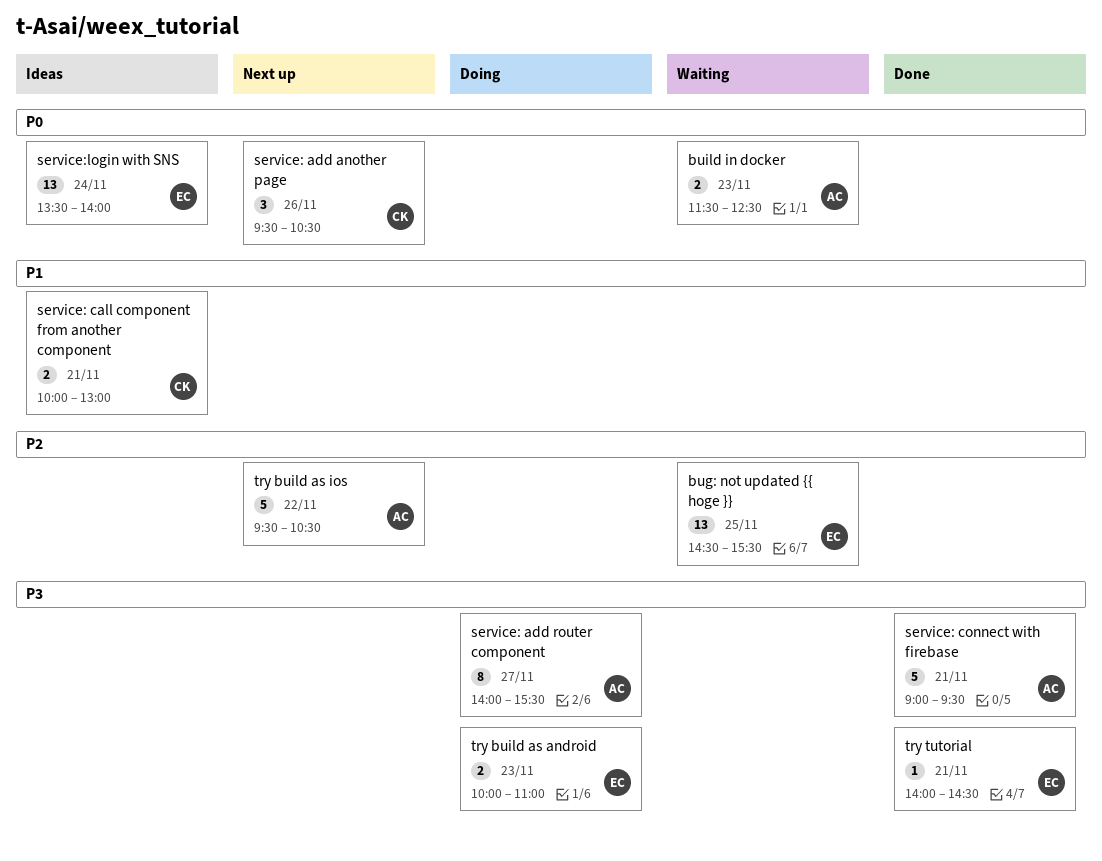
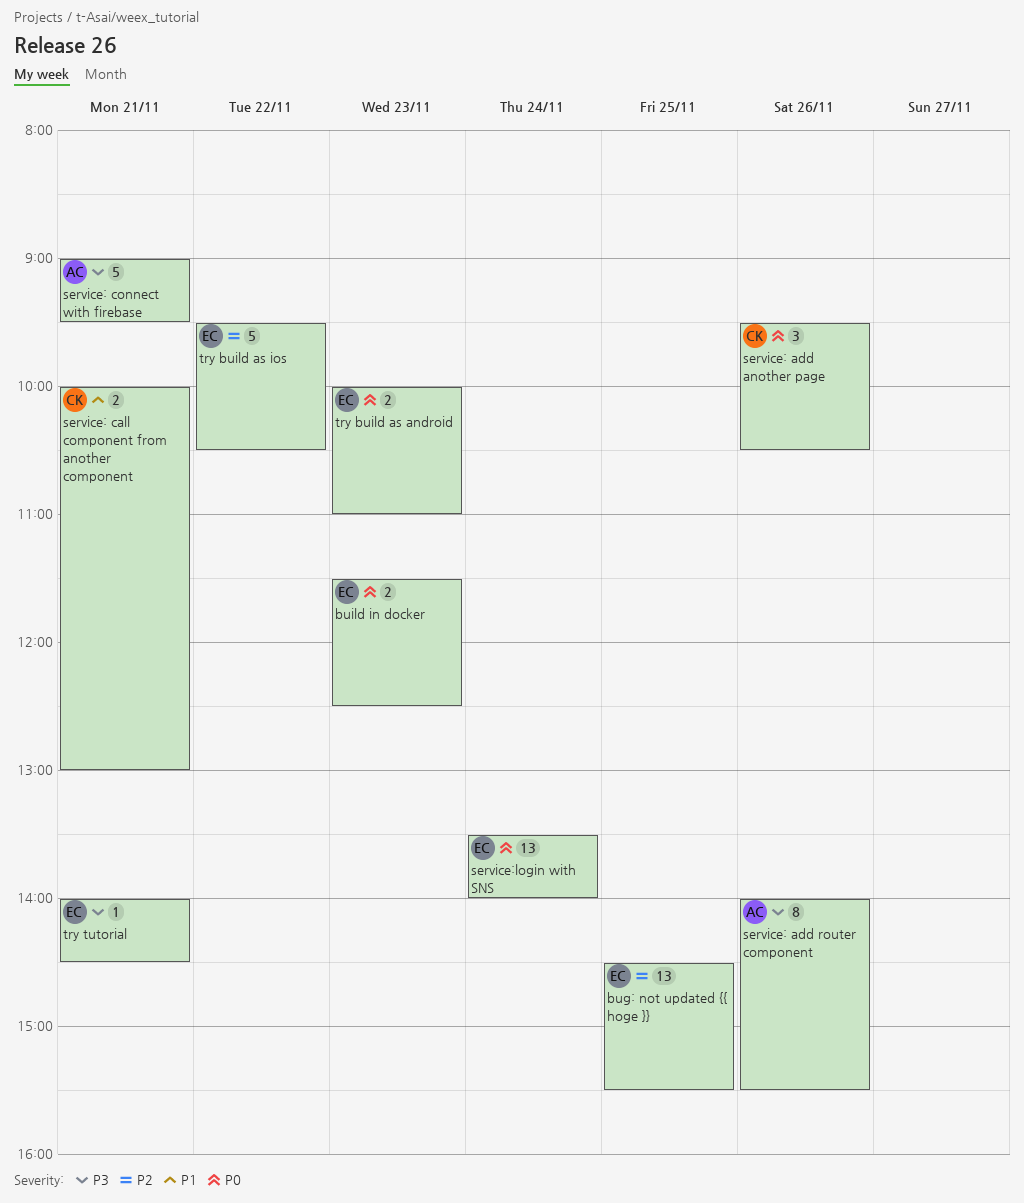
build in docker, owner: AC -> EC
service: add router component, day: Nov 27 -> Nov 26
try build as android, priority: P3 -> P0
try build as ios, owner: AC -> EC

